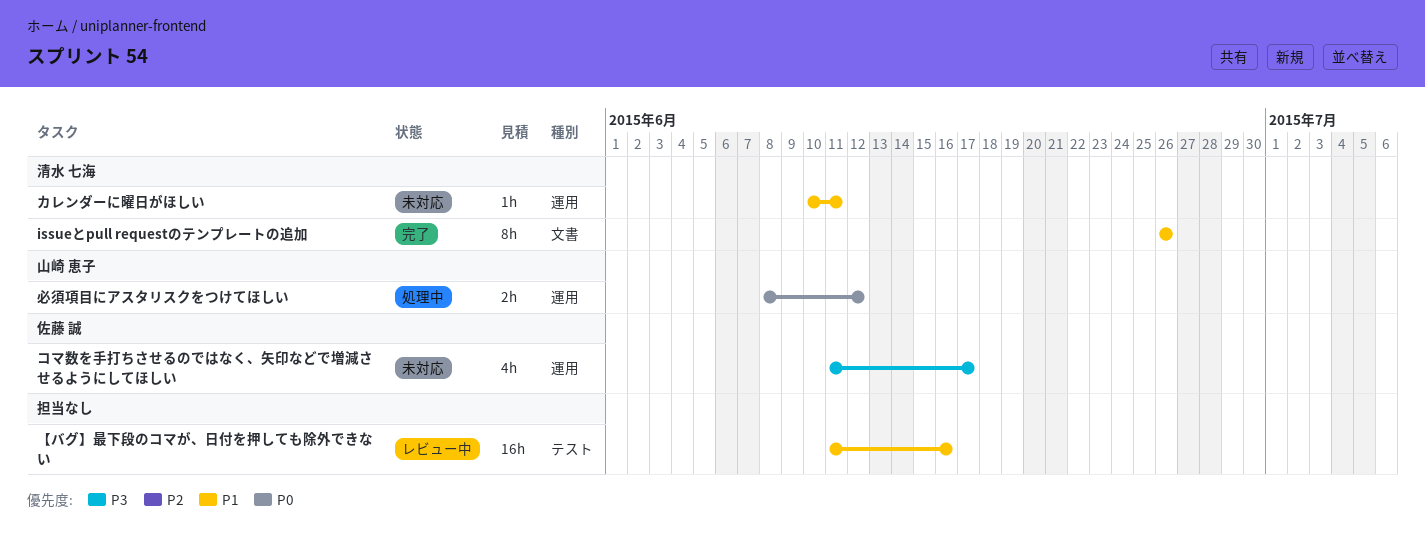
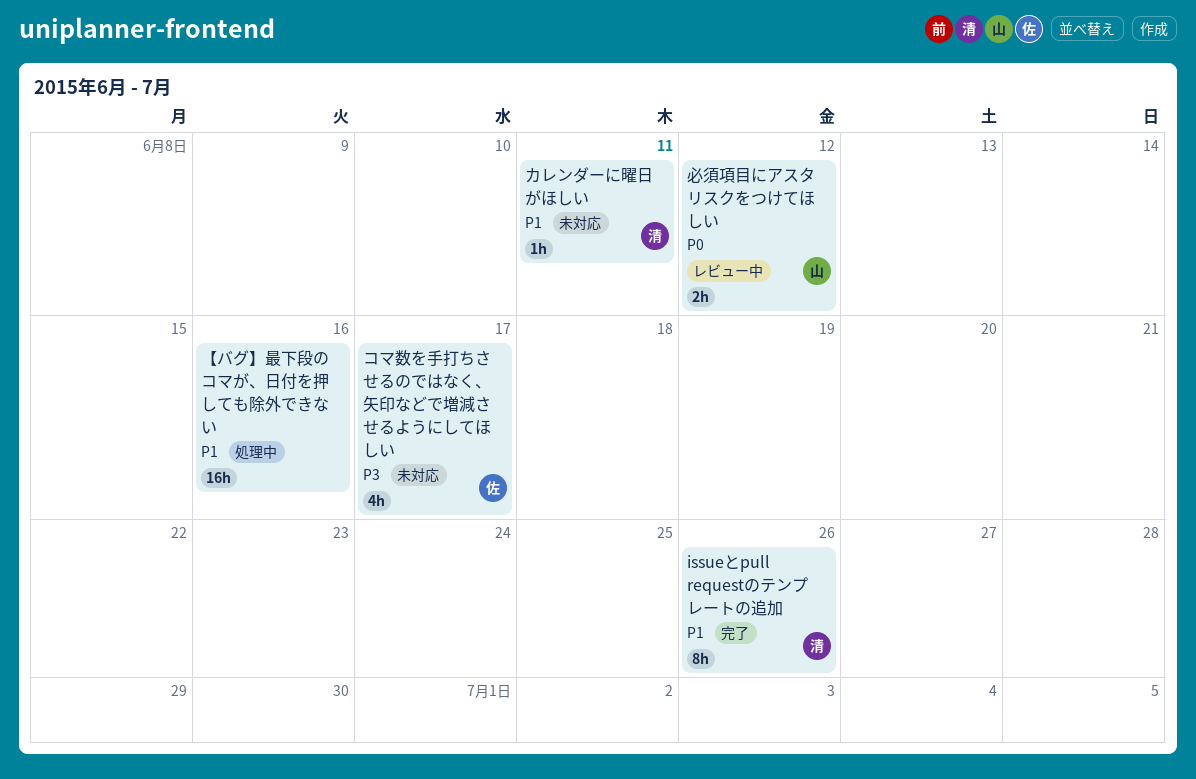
【バグ】最下段のコマが、日付を押しても除外できない, status: レビュー中 -> 処理中
必須項目にアスタリスクをつけてほしい, status: 処理中 -> レビュー中

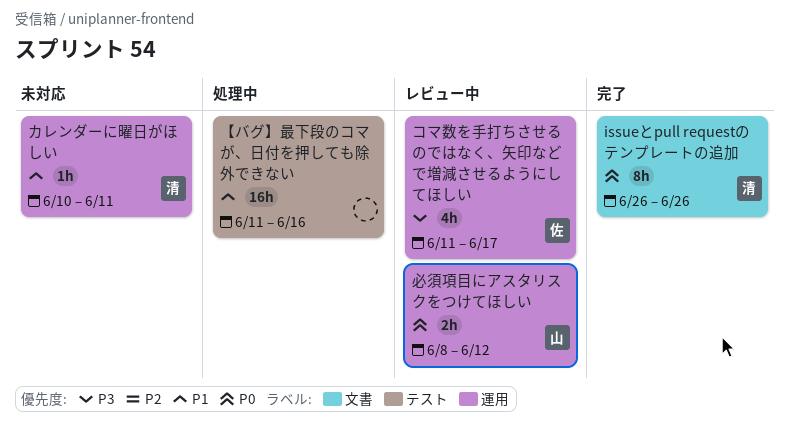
issueとpull requestのテンプレートの追加, priority: P1 -> P0
コマ数を手打ちさせるのではなく、矢印などで増減させるようにしてほしい, status: 未対応 -> レビュー中

